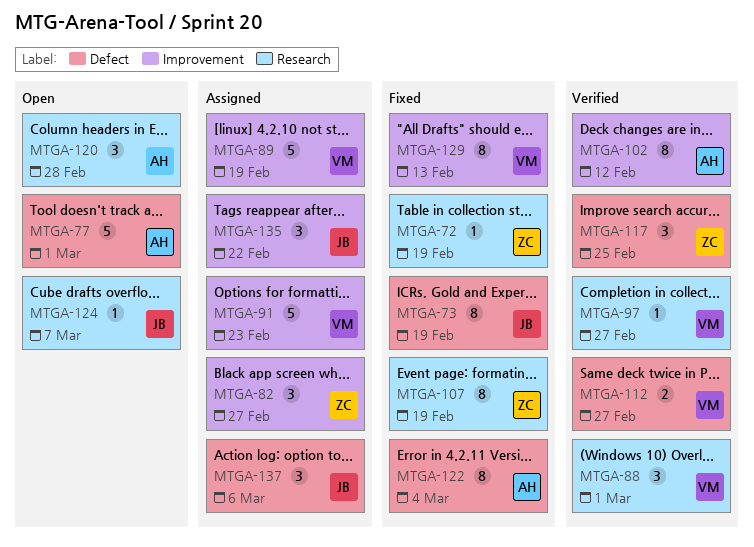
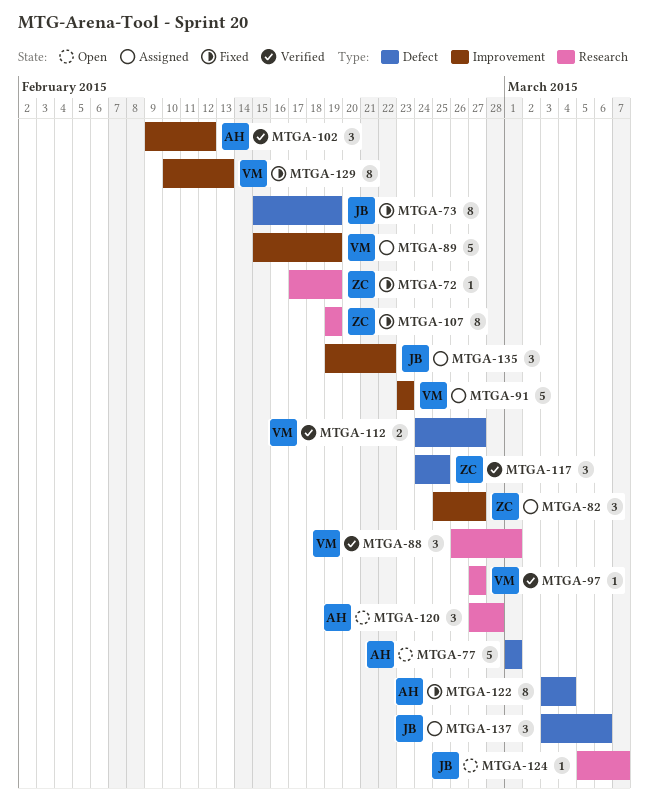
MTGA-102, estimate: 8 -> 3

